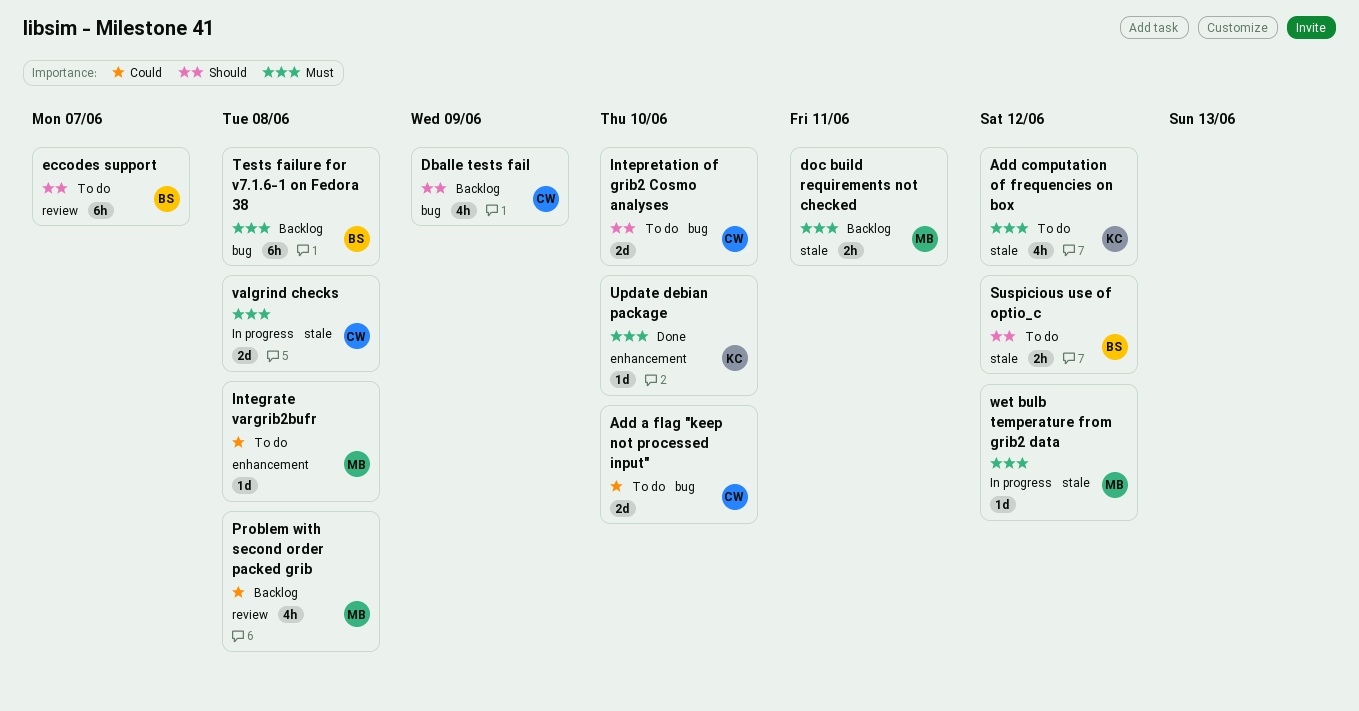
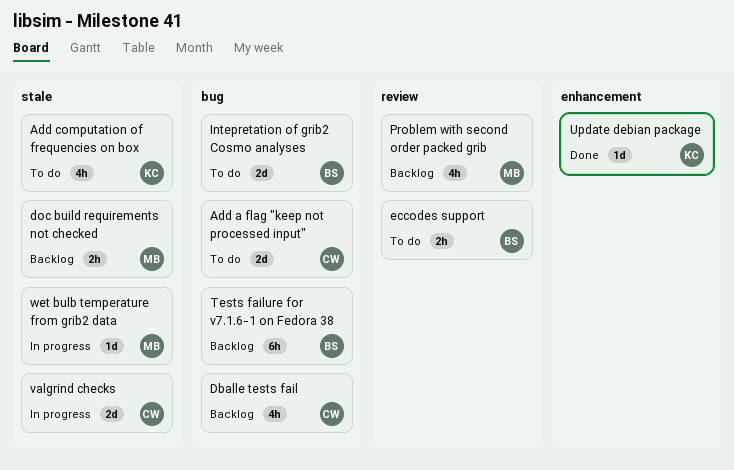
eccodes support, estimate: 6h -> 2h
Integrate vargrib2bufr: present -> none
Intepretation of grib2 Cosmo analyses, owner: CW -> BS
Suspicious use of optio_c: present -> none

